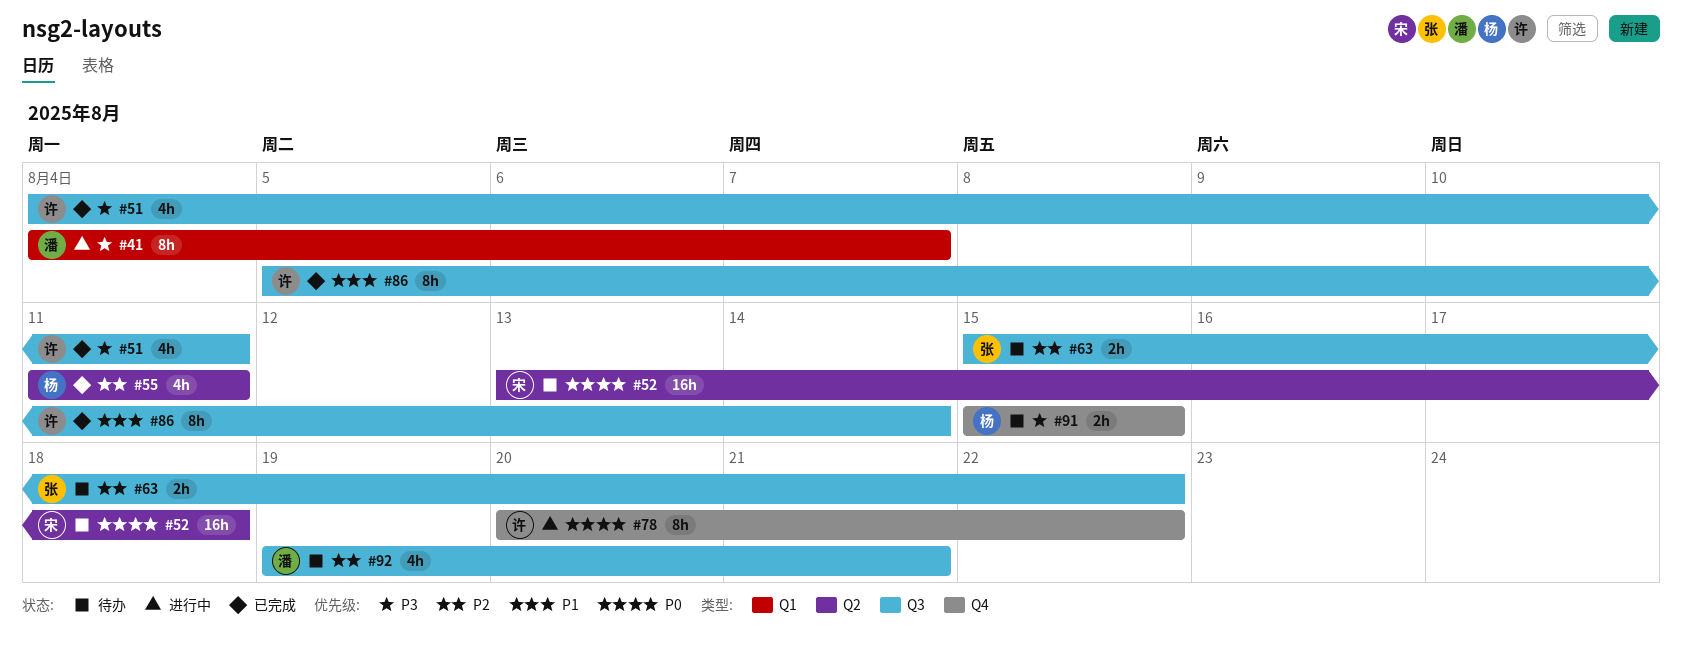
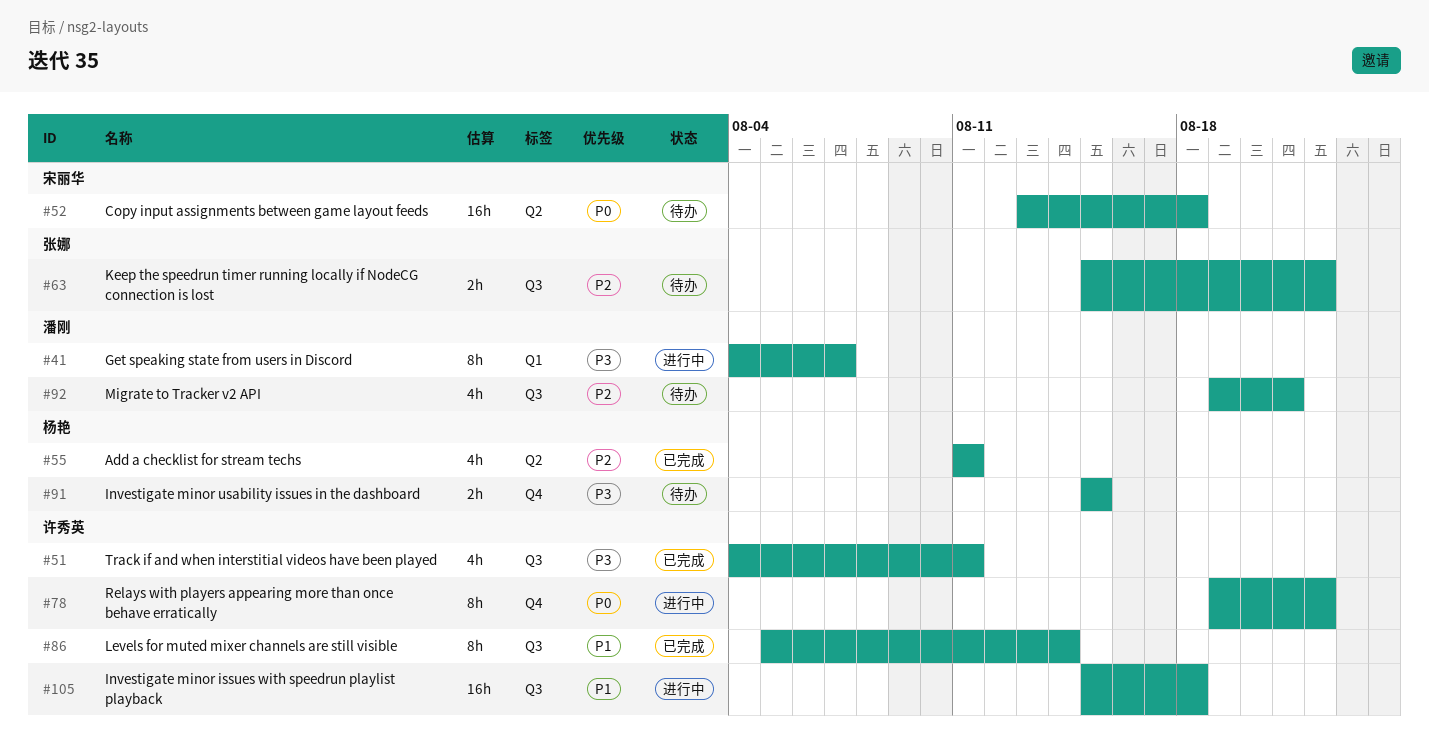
#78, start: Aug 20 -> Aug 19
#105: none -> present

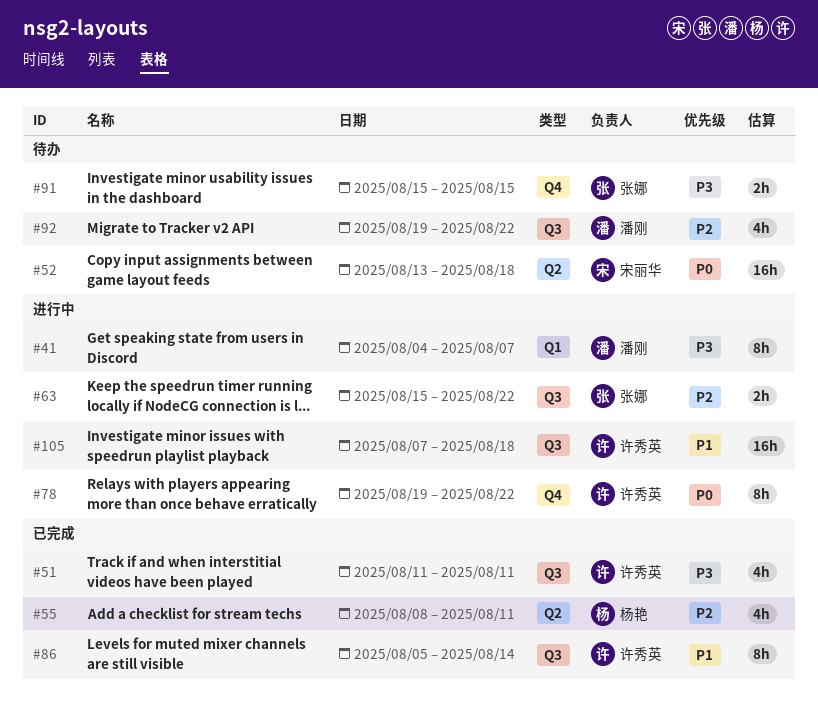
#51, start: Aug 4 -> Aug 11
#55, start: Aug 11 -> Aug 8
#63, status: 待办 -> 进行中
#91, owner: 杨艳 -> 张娜
#92, due: Aug 21 -> Aug 22
#105, start: Aug 15 -> Aug 7

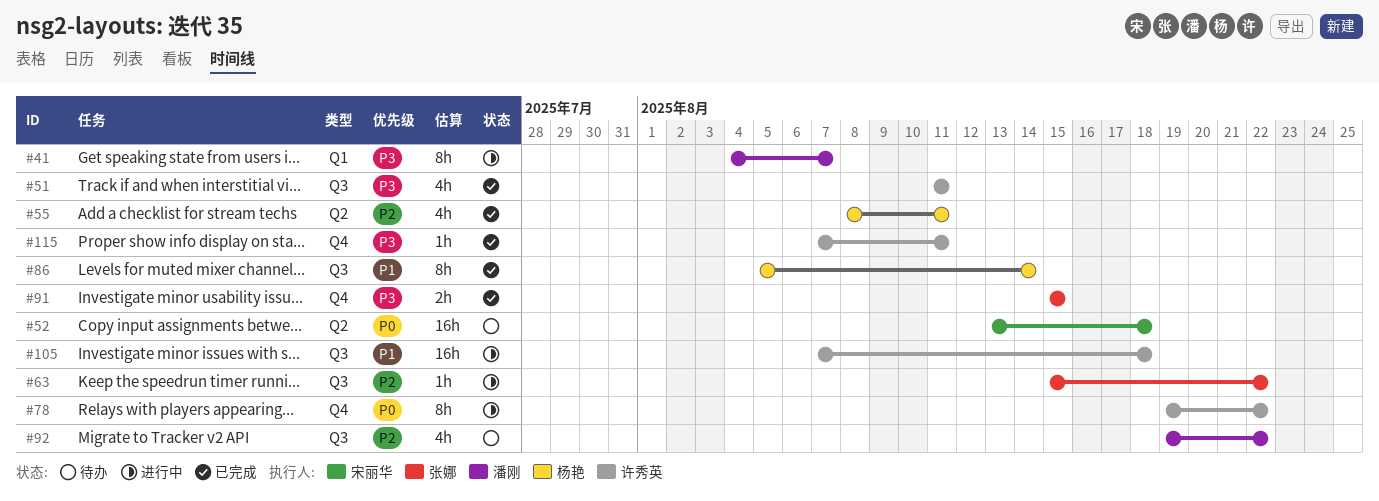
#63, estimate: 2h -> 1h
#86, owner: 许秀英 -> 杨艳
#91, status: 待办 -> 已完成
#115: none -> present

